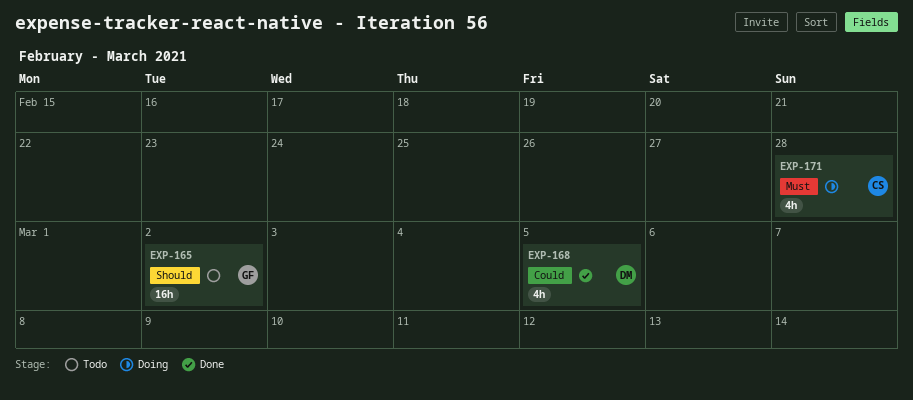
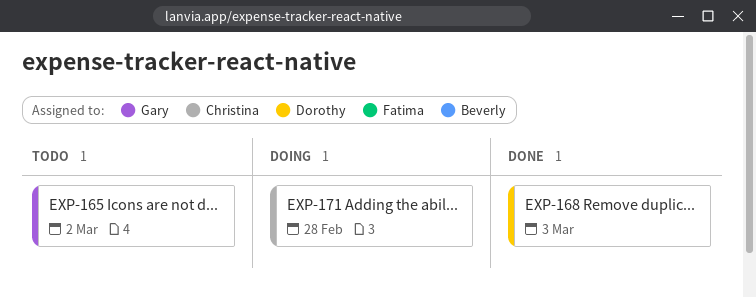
EXP-168, due: Mar 5 -> Mar 3

